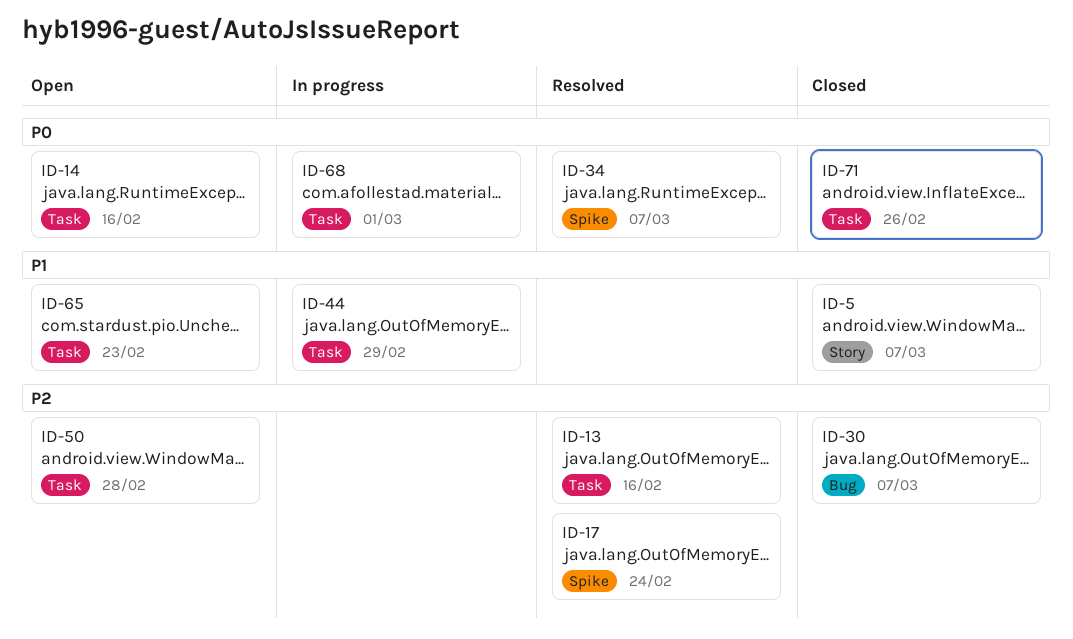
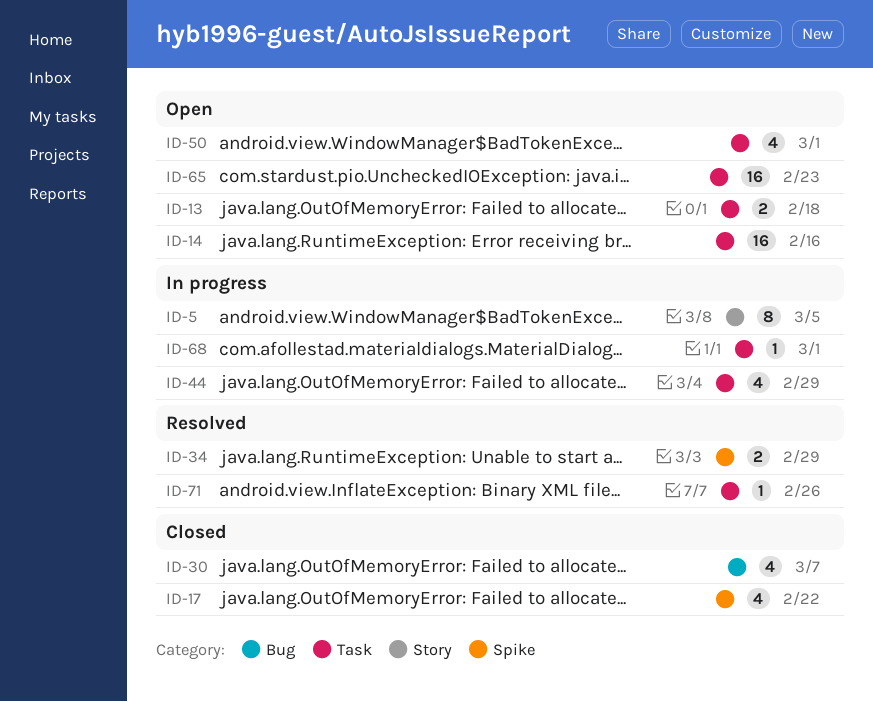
ID-5, status: Closed -> In progress
ID-5, due: Mar 7 -> Mar 5
ID-13, status: Resolved -> Open
ID-13, due: Feb 16 -> Feb 18
ID-17, status: Resolved -> Closed
ID-17, due: Feb 24 -> Feb 22
ID-34, due: Mar 7 -> Feb 29
ID-50, due: Feb 28 -> Mar 1
ID-71, status: Closed -> Resolved

